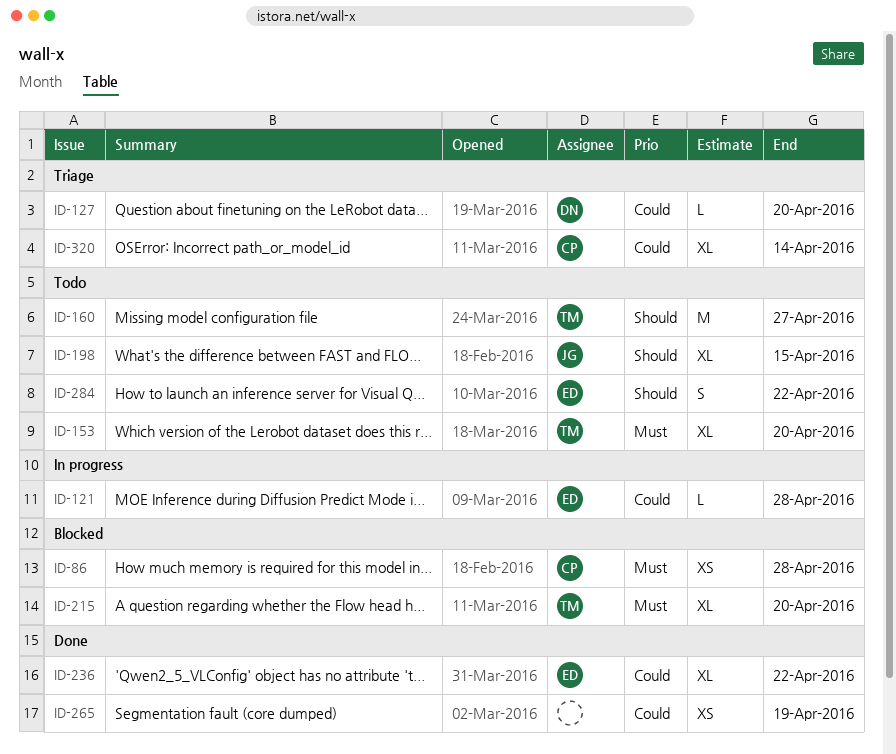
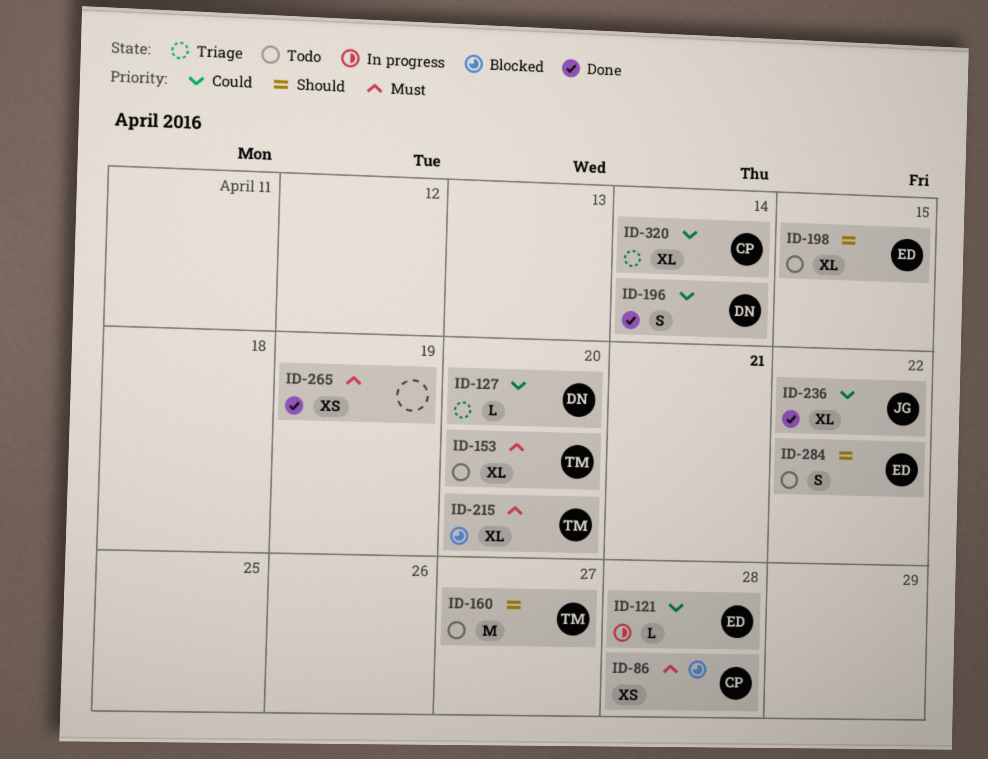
ID-196: none -> present
ID-198, owner: JG -> ED
ID-236, owner: ED -> JG
ID-265, priority: Could -> Must

